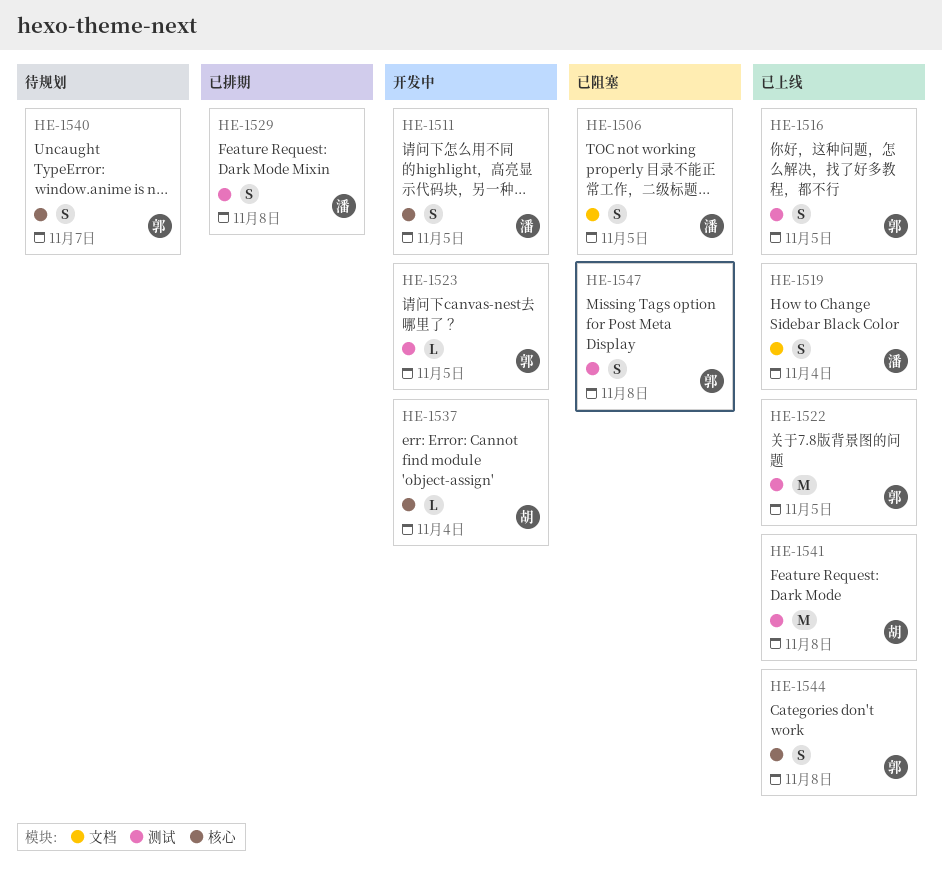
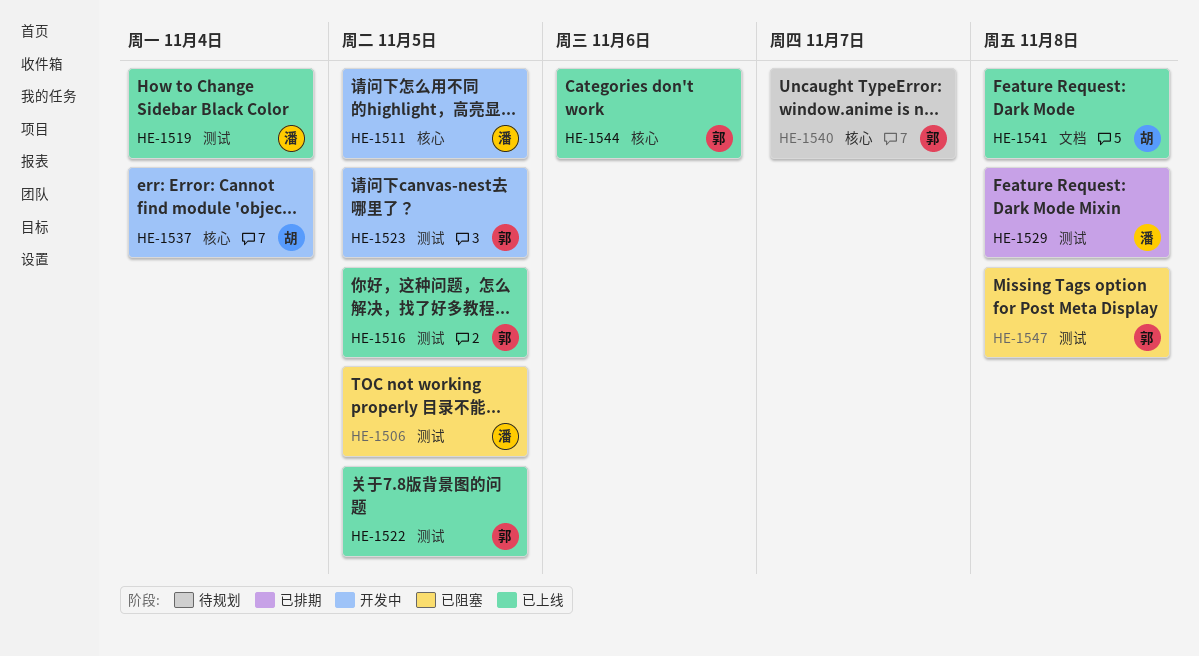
HE-1506, label: 文档 -> 测试
HE-1519, label: 文档 -> 测试
HE-1541, label: 测试 -> 文档
HE-1544, due: Nov 8 -> Nov 6

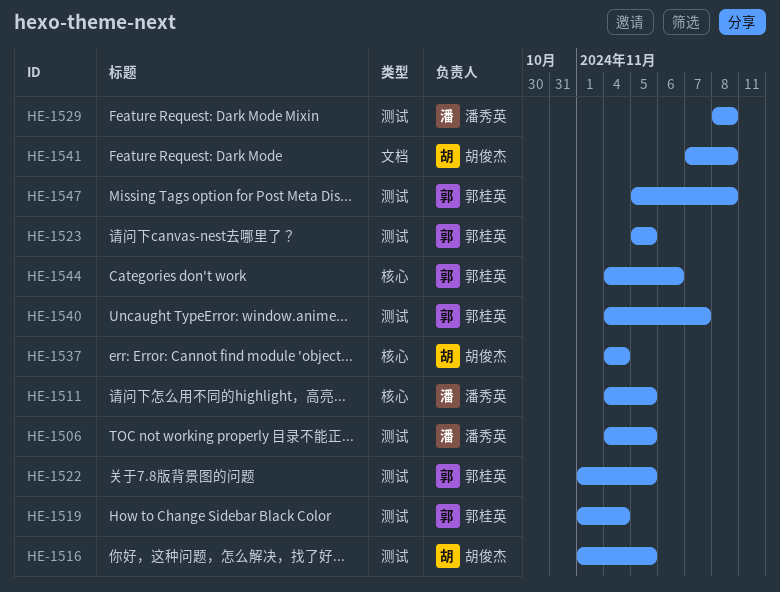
HE-1516, owner: 郭桂英 -> 胡俊杰
HE-1519, owner: 潘秀英 -> 郭桂英
HE-1540, label: 核心 -> 测试

